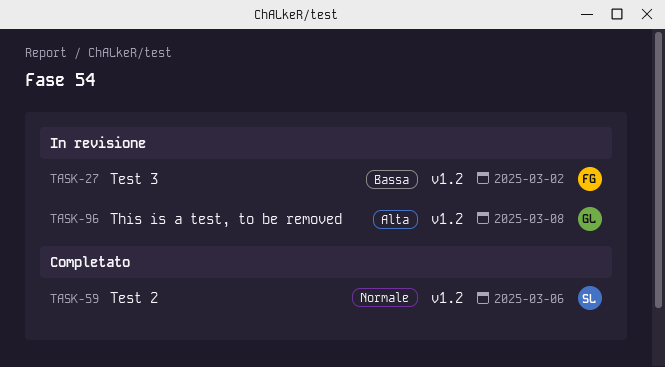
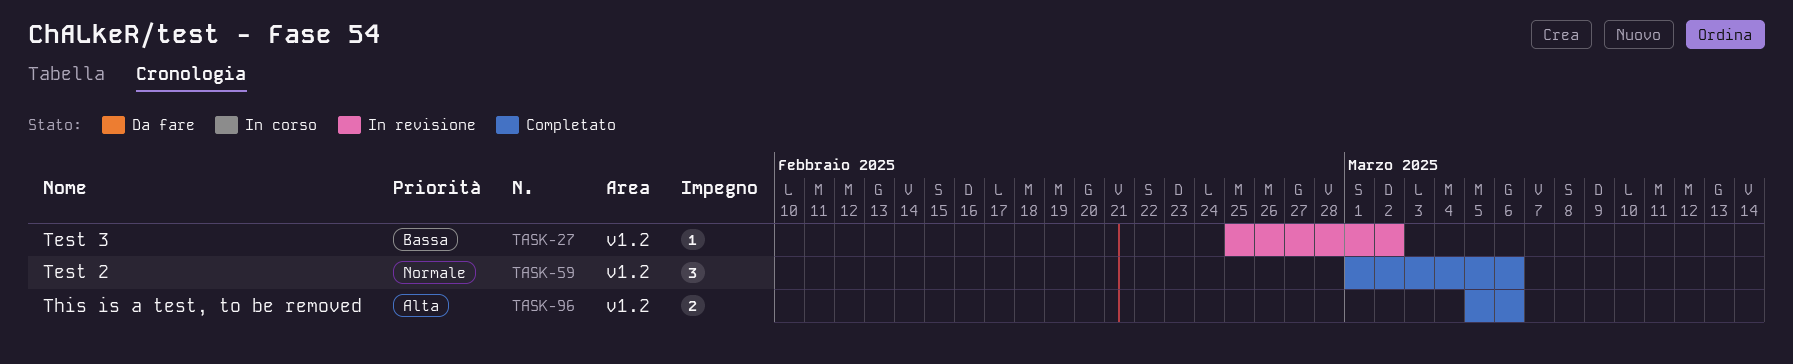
TASK-96, status: In revisione -> Completato
TASK-96, due: Mar 8 -> Mar 6

